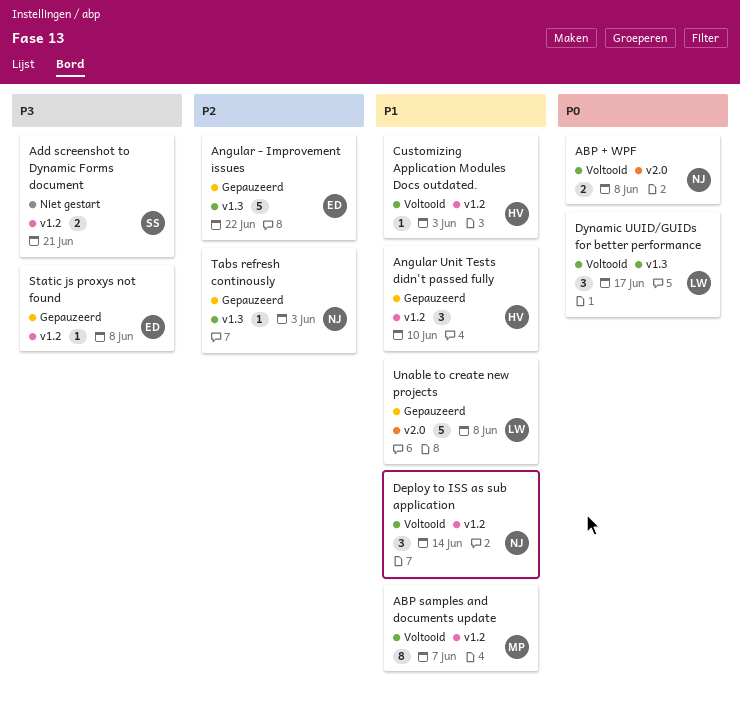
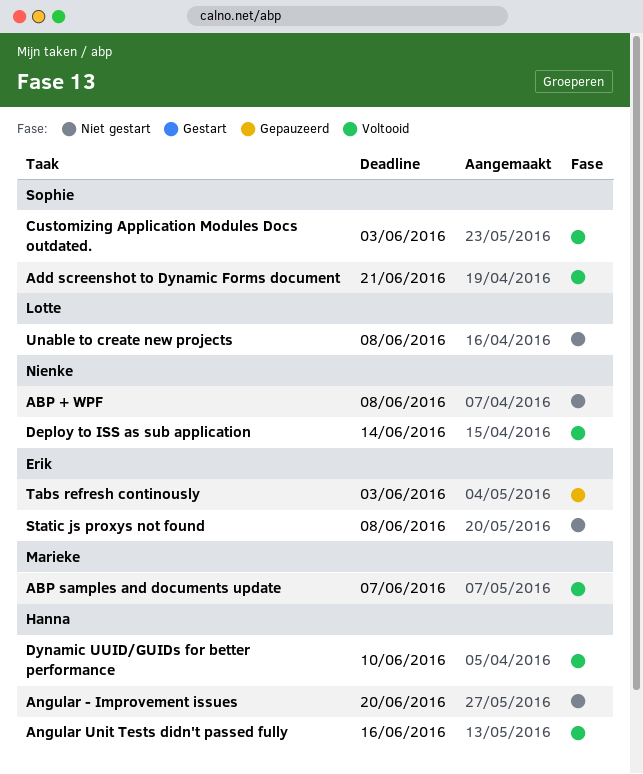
ABP + WPF, status: Voltooid -> Niet gestart
Add screenshot to Dynamic Forms document, status: Niet gestart -> Voltooid
Angular - Improvement issues, status: Gepauzeerd -> Niet gestart
Angular - Improvement issues, owner: Erik -> Hanna
Angular - Improvement issues, due: Jun 22 -> Jun 20
Angular Unit Tests didn't passed fully, status: Gepauzeerd -> Voltooid
Angular Unit Tests didn't passed fully, due: Jun 10 -> Jun 16
Customizing Application Modules Docs outdated., owner: Hanna -> Sophie
Dynamic UUID/GUIDs for better performance, owner: Lotte -> Hanna
Dynamic UUID/GUIDs for better performance, due: Jun 17 -> Jun 10
Static js proxys not found, status: Gepauzeerd -> Niet gestart
Tabs refresh continously, owner: Nienke -> Erik
Unable to create new projects, status: Gepauzeerd -> Niet gestart

